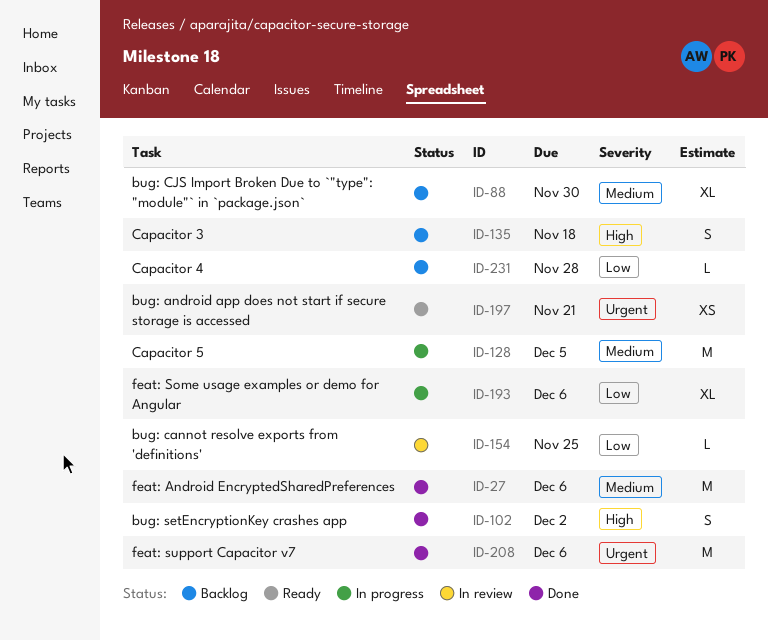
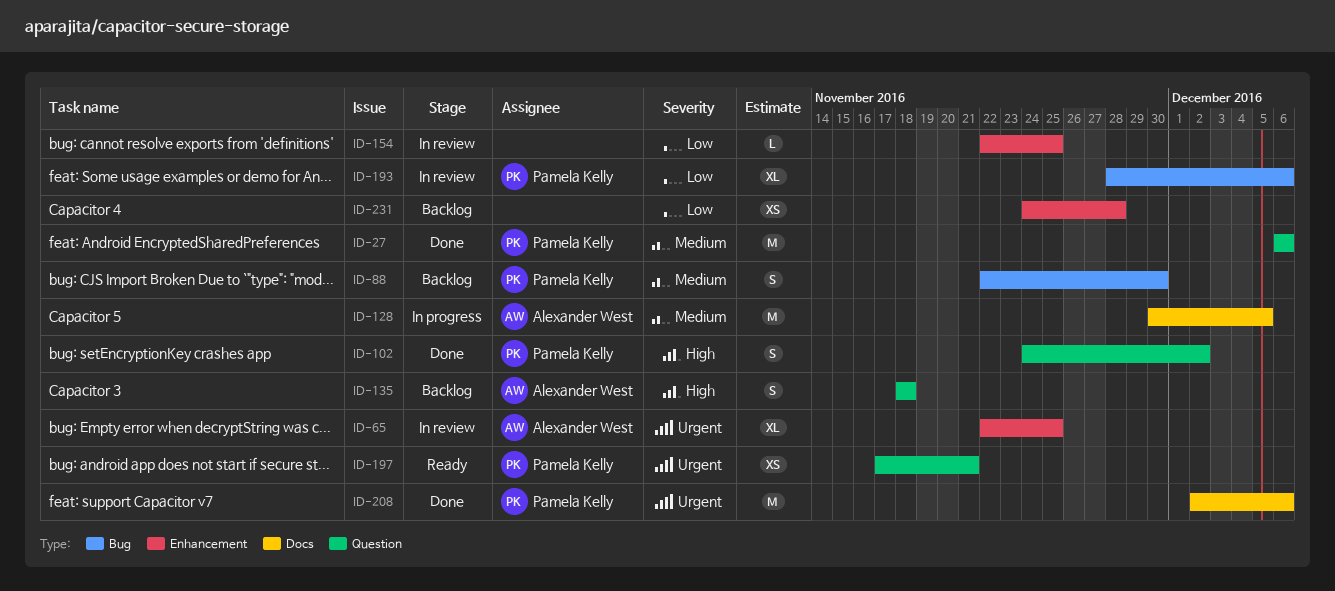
ID-65: none -> present
ID-88, estimate: XL -> S
ID-193, status: In progress -> In review
ID-231, estimate: L -> XS

